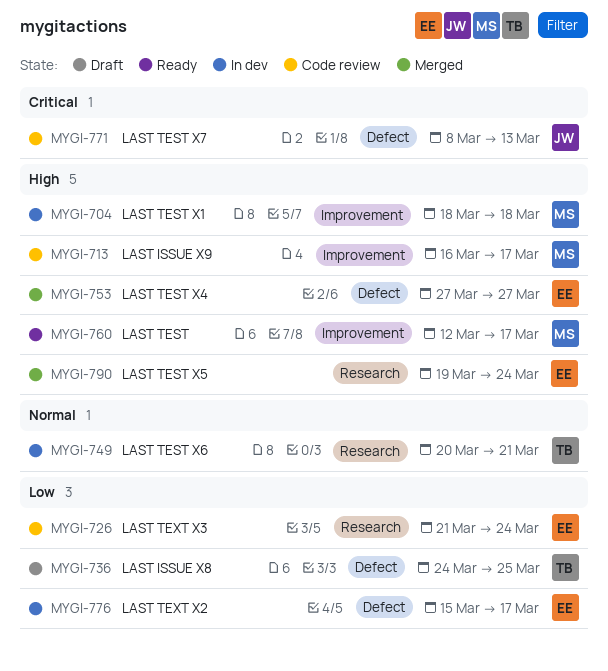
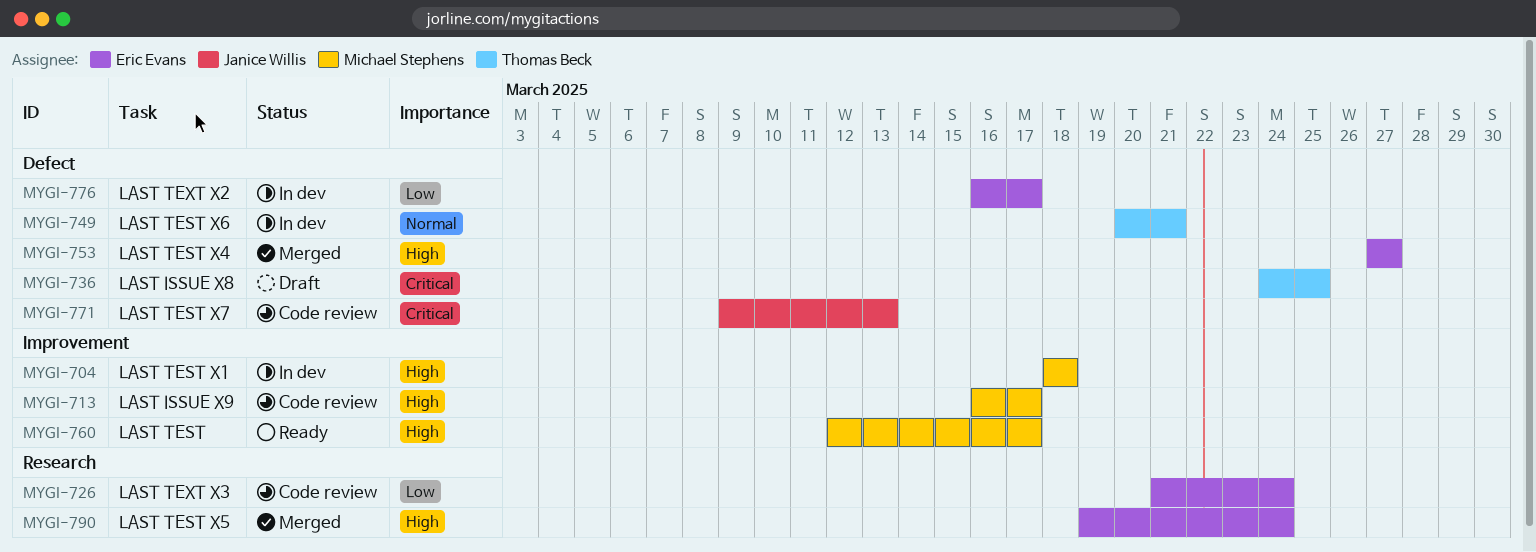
MYGI-736, priority: Low -> Critical
MYGI-749, label: Research -> Defect
MYGI-771, start: Mar 8 -> Mar 9
MYGI-776, start: Mar 15 -> Mar 16

